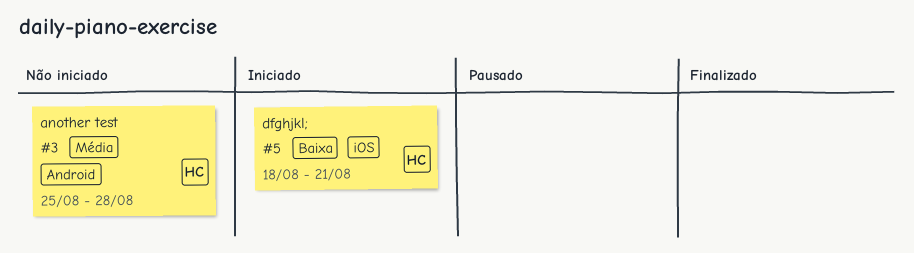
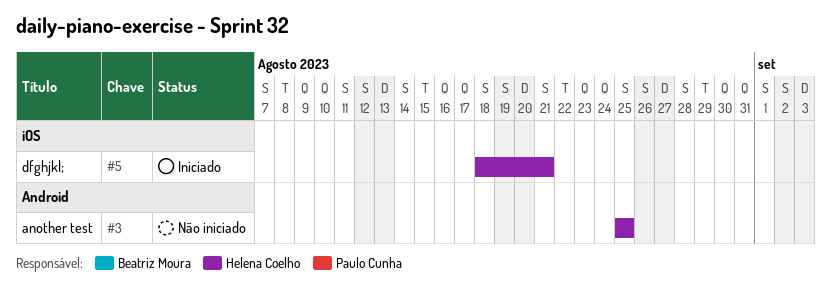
#3, due: Aug 28 -> Aug 25

